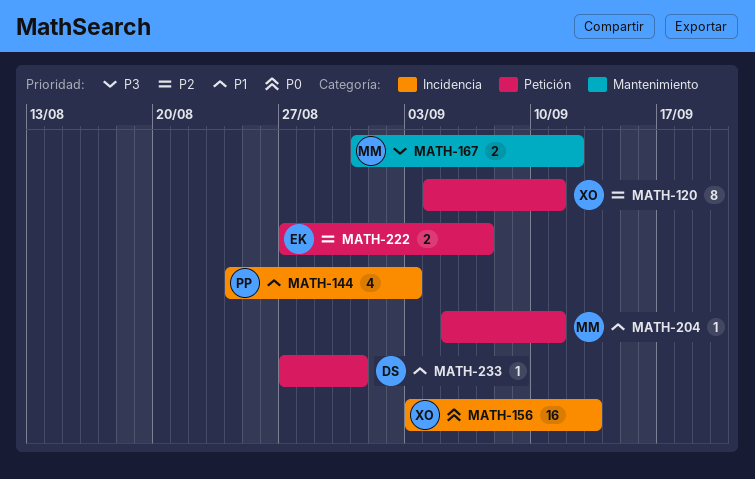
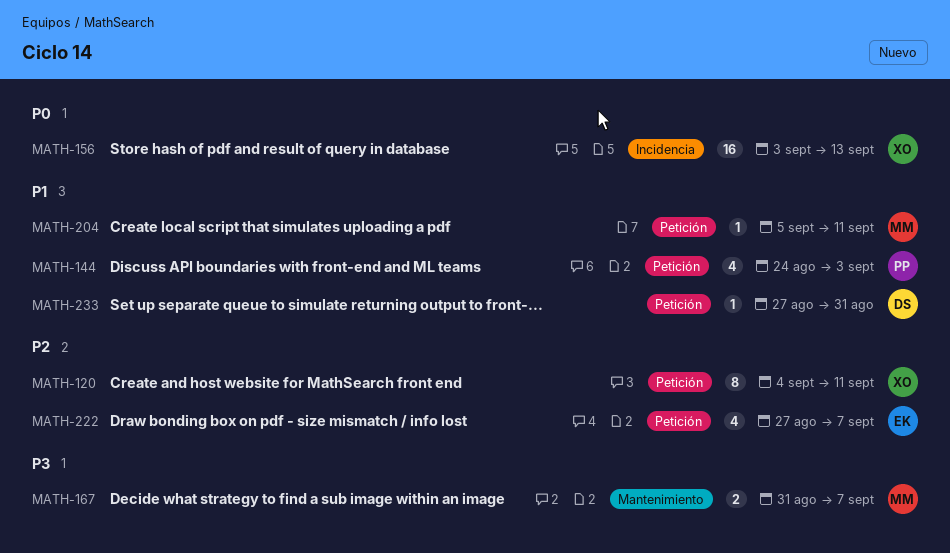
MATH-144, label: Incidencia -> Petición
MATH-167, due: Sep 12 -> Sep 7
MATH-222, estimate: 2 -> 4

